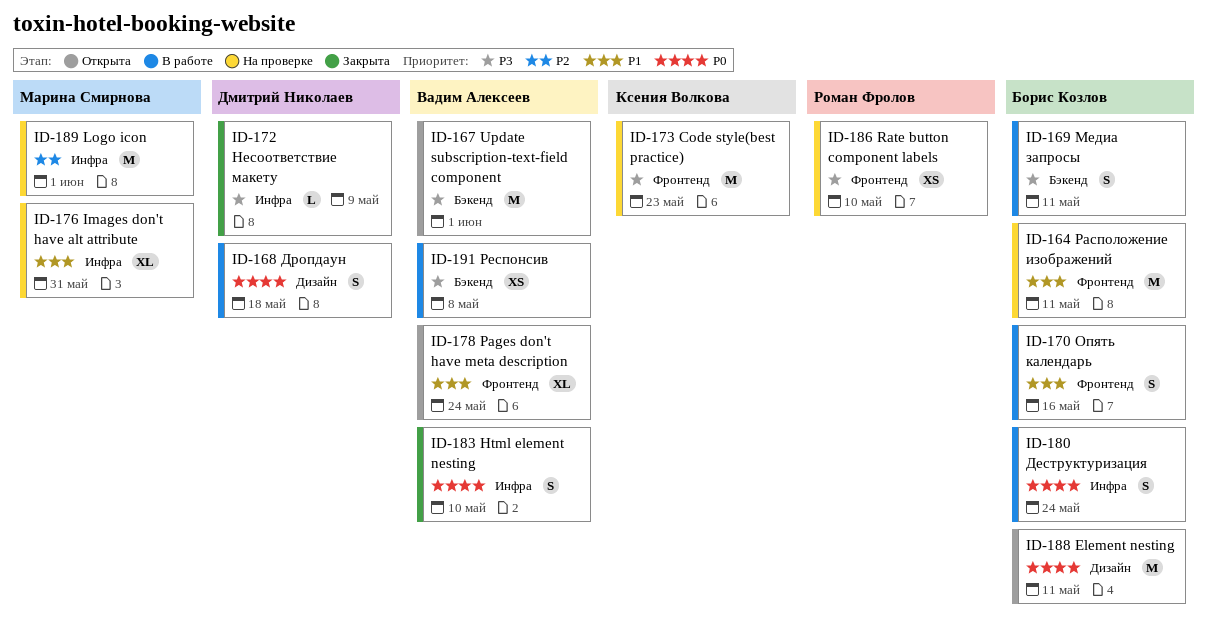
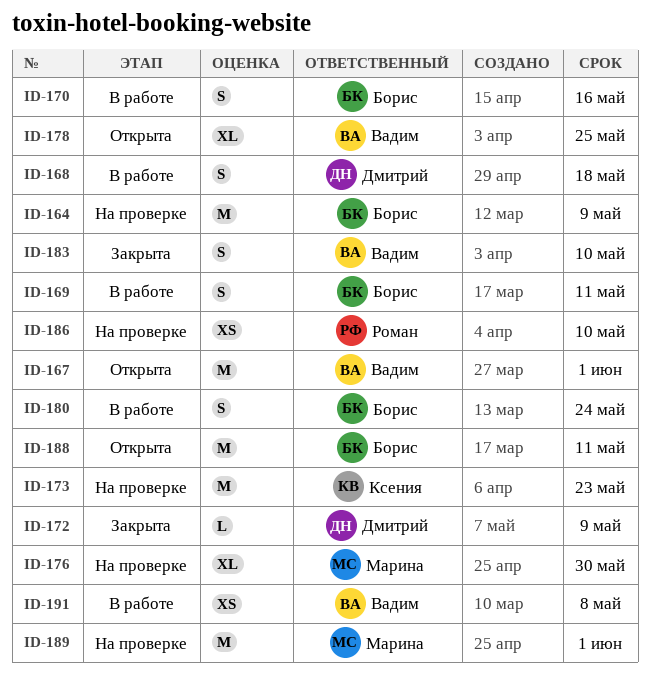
ID-164, due: May 11 -> May 9
ID-176, due: May 31 -> May 30
ID-178, due: May 24 -> May 25

